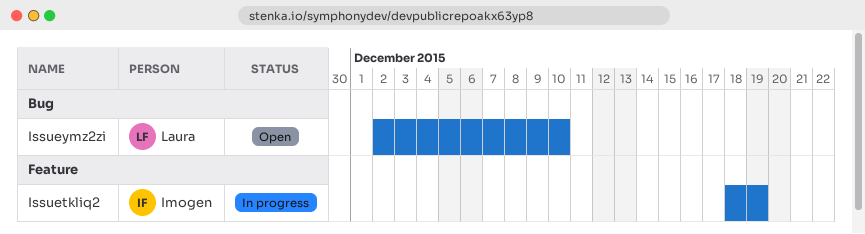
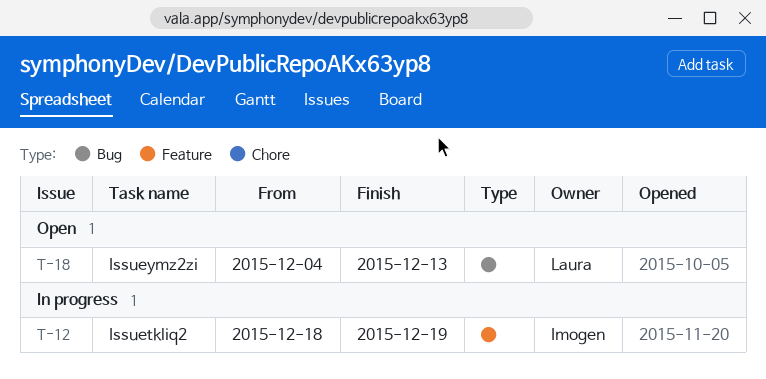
Issueymz2zi, start: Dec 2 -> Dec 4
Issueymz2zi, due: Dec 10 -> Dec 13

